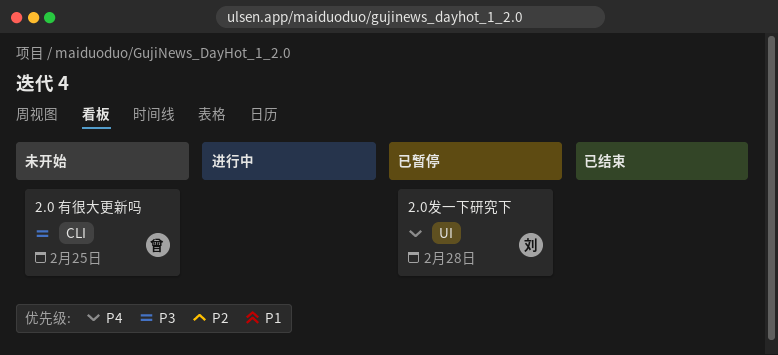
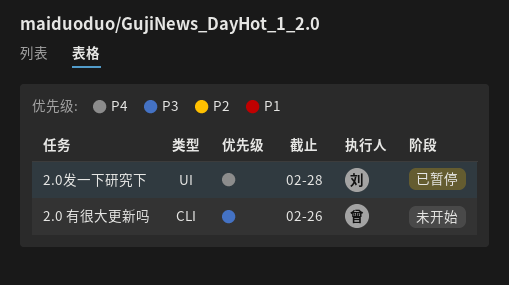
2.0 有很大更新吗, due: Feb 25 -> Feb 26

